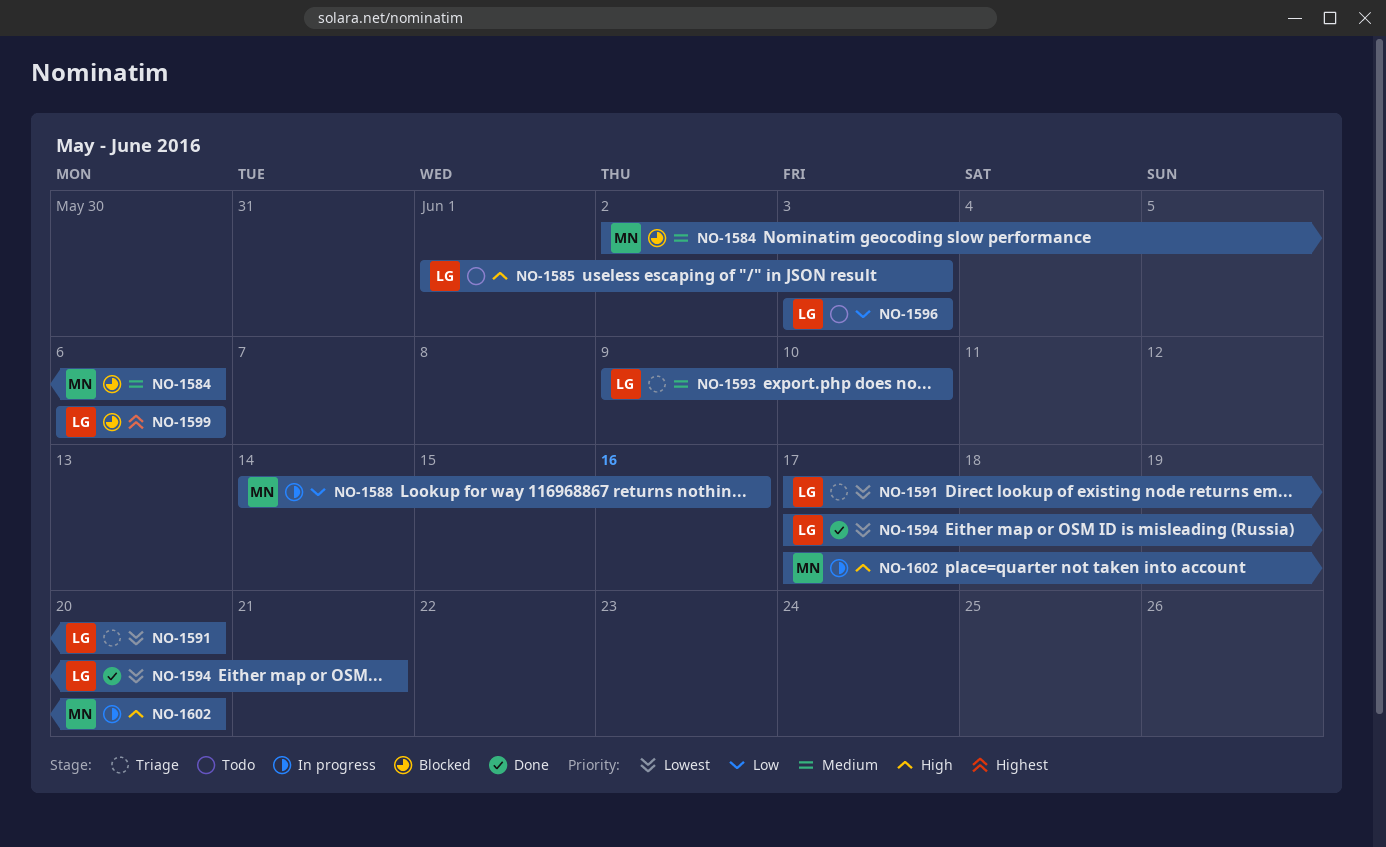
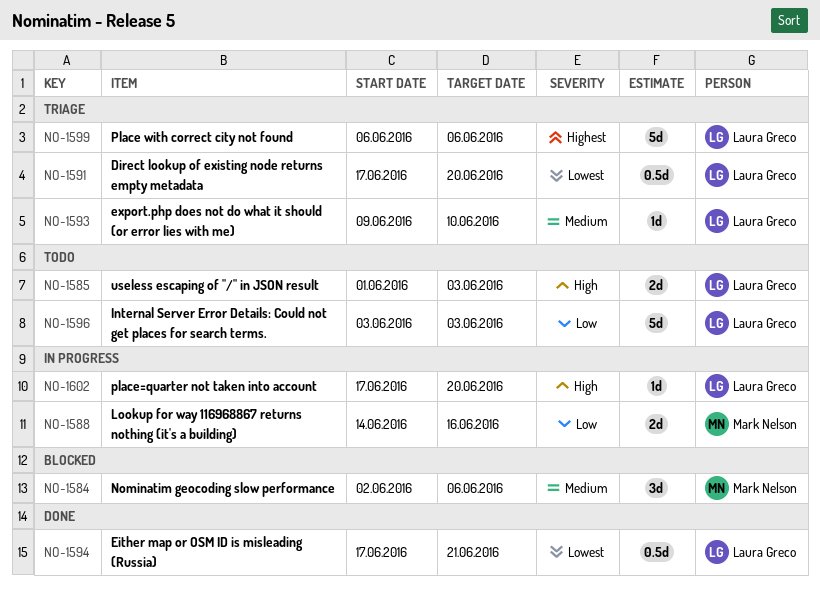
NO-1599, status: Blocked -> Triage
NO-1602, owner: Mark Nelson -> Laura Greco

